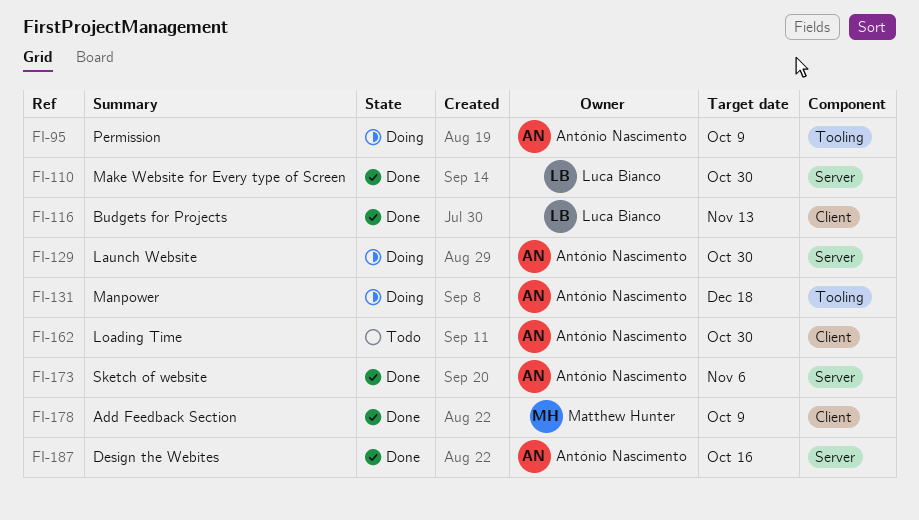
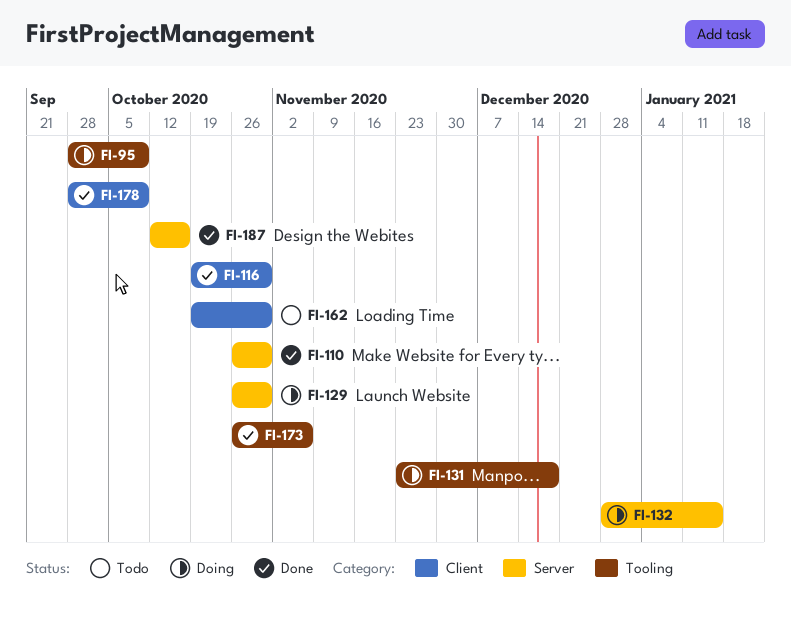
FI-116, due: Nov 13 -> Oct 30
FI-132: none -> present
FI-173, label: Server -> Tooling

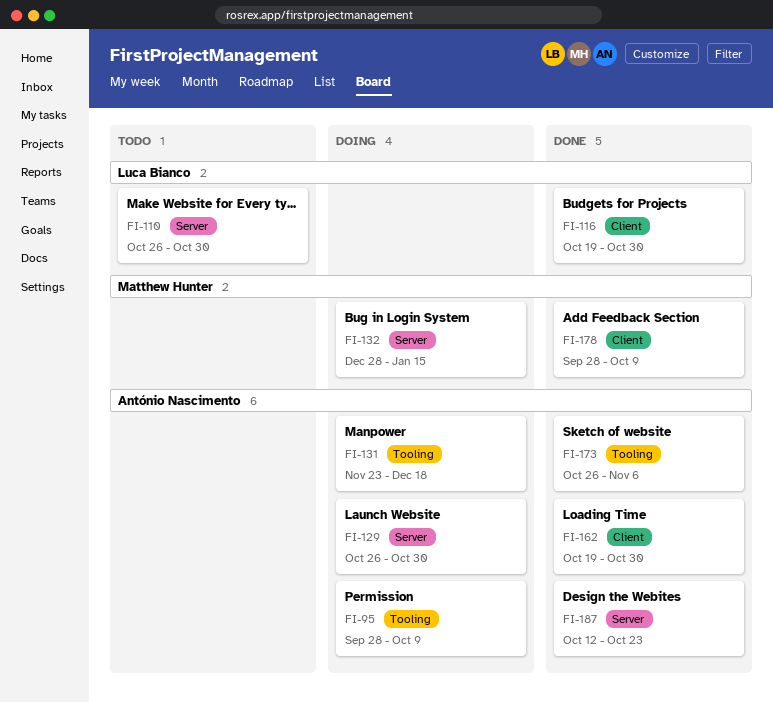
FI-110, status: Done -> Todo
FI-162, status: Todo -> Done
FI-187, due: Oct 16 -> Oct 23

